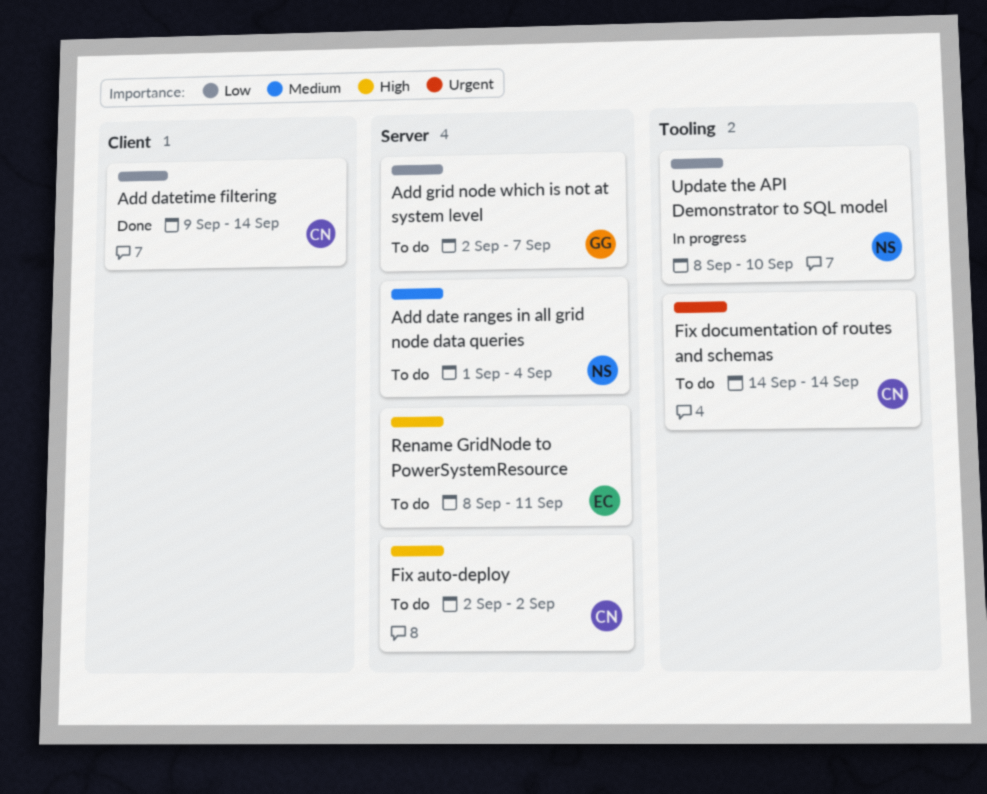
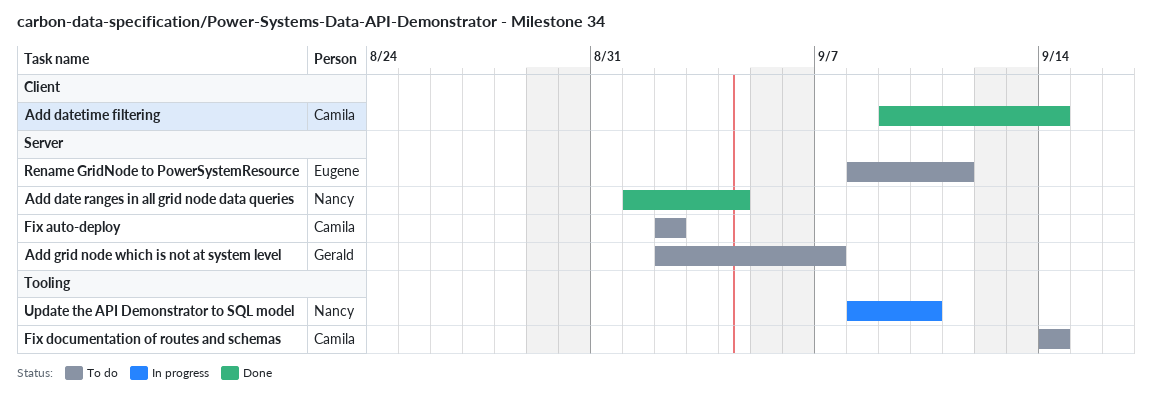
Add date ranges in all grid node data queries, status: To do -> Done

